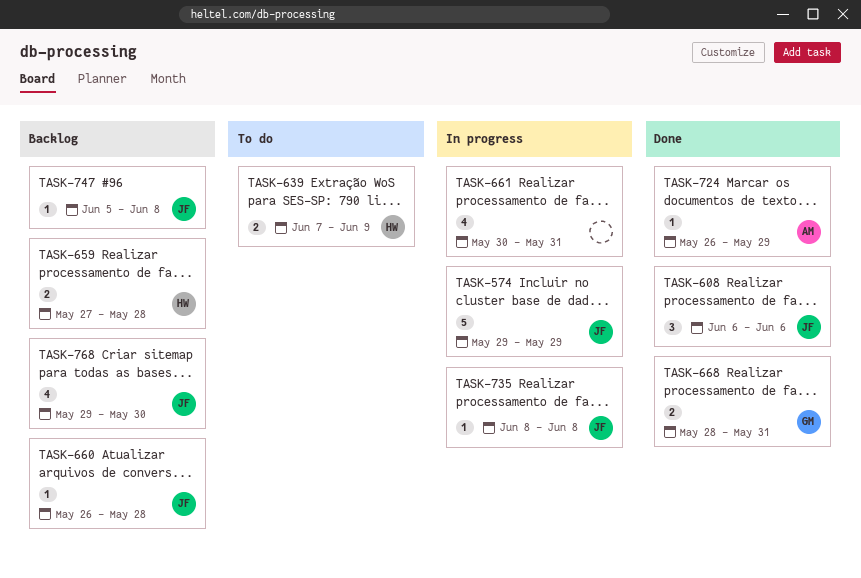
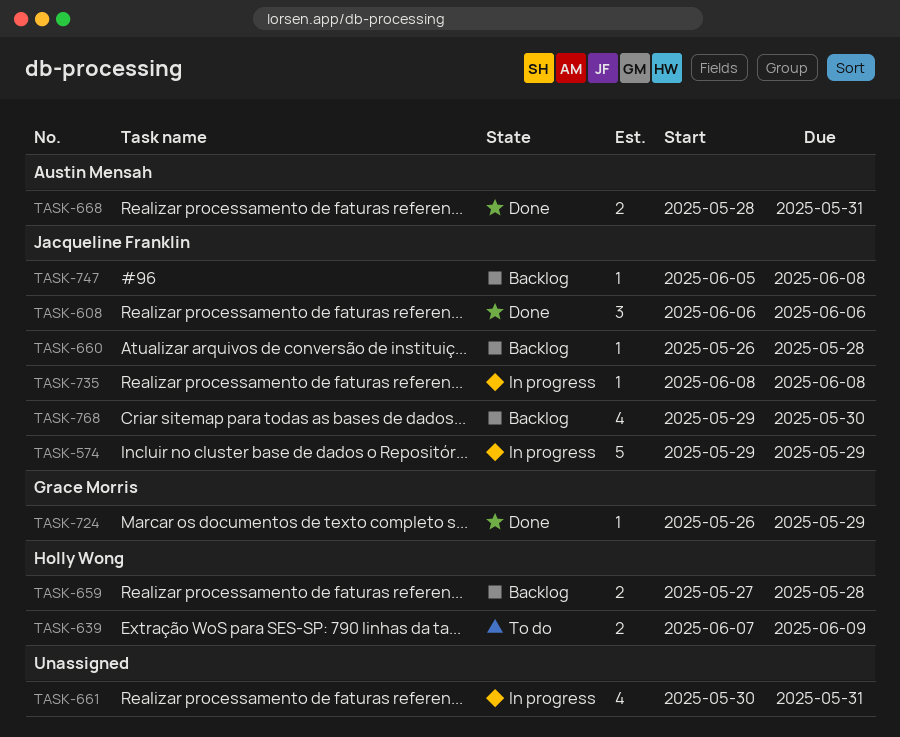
TASK-668, owner: Grace Morris -> Austin Mensah
TASK-724, owner: Austin Mensah -> Grace Morris

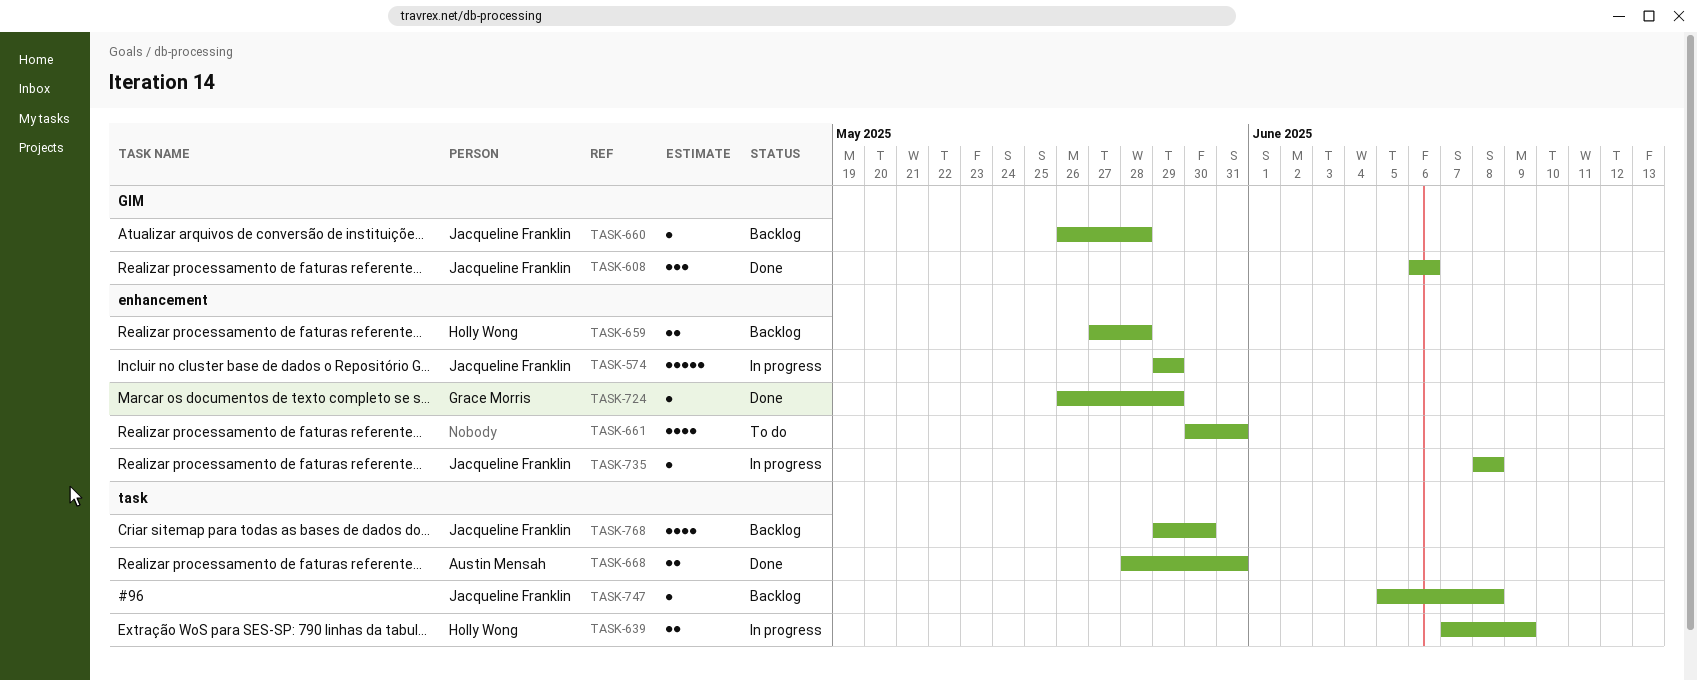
TASK-639, status: To do -> In progress
TASK-661, status: In progress -> To do

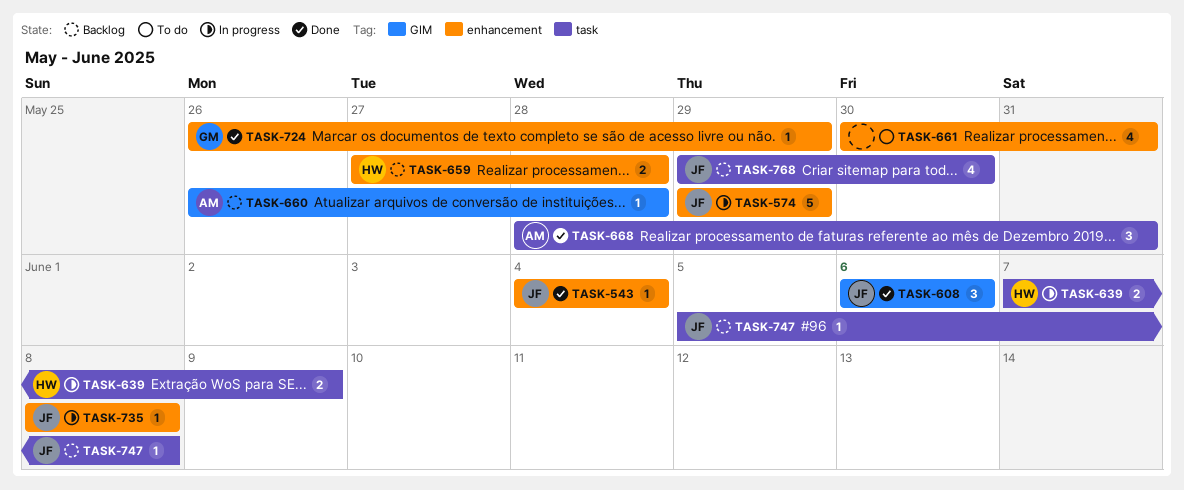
TASK-543: none -> present
TASK-660, owner: Jacqueline Franklin -> Austin Mensah
TASK-668, estimate: 2 -> 3

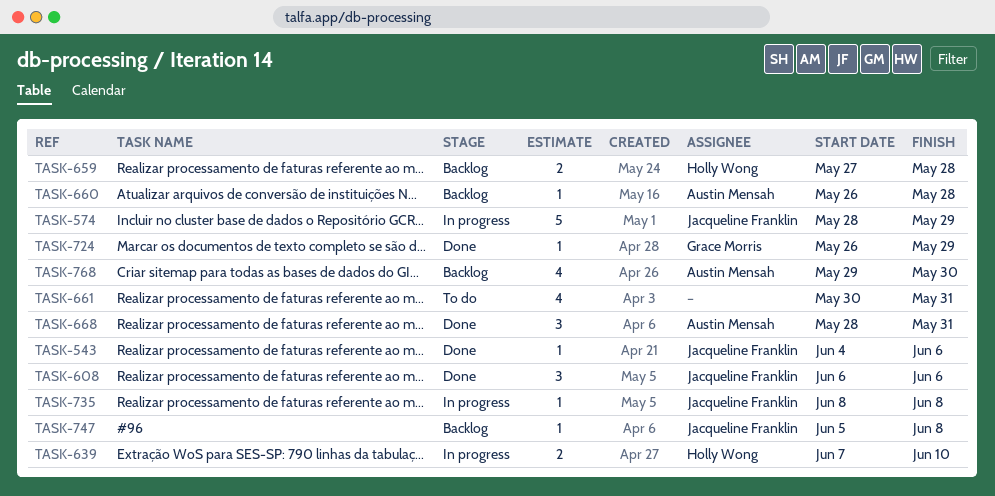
TASK-543, due: Jun 4 -> Jun 6
TASK-574, start: May 29 -> May 28
TASK-639, due: Jun 9 -> Jun 10
TASK-768, owner: Jacqueline Franklin -> Austin Mensah

